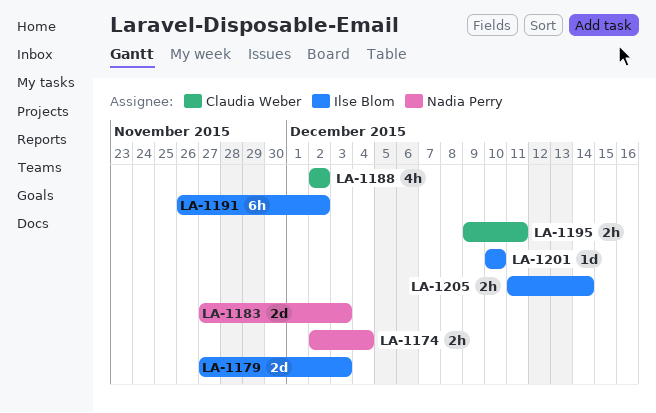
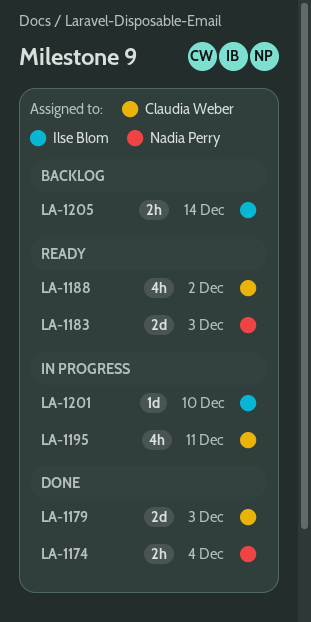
LA-1179, owner: Ilse Blom -> Claudia Weber
LA-1191: present -> none
LA-1195, estimate: 2h -> 4h

